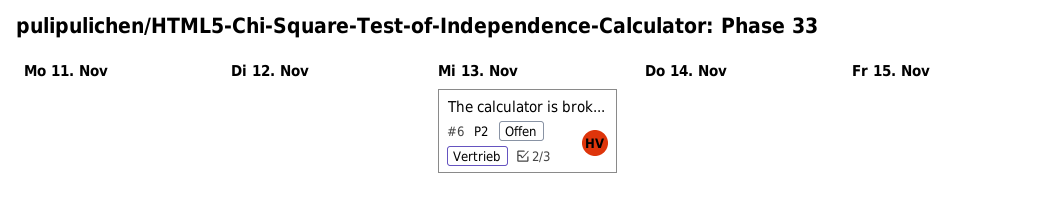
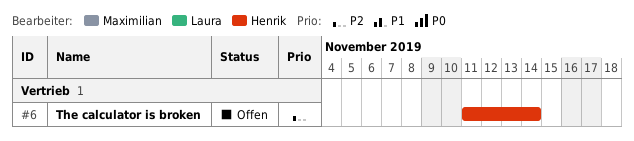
#6, due: Nov 13 -> Nov 14

